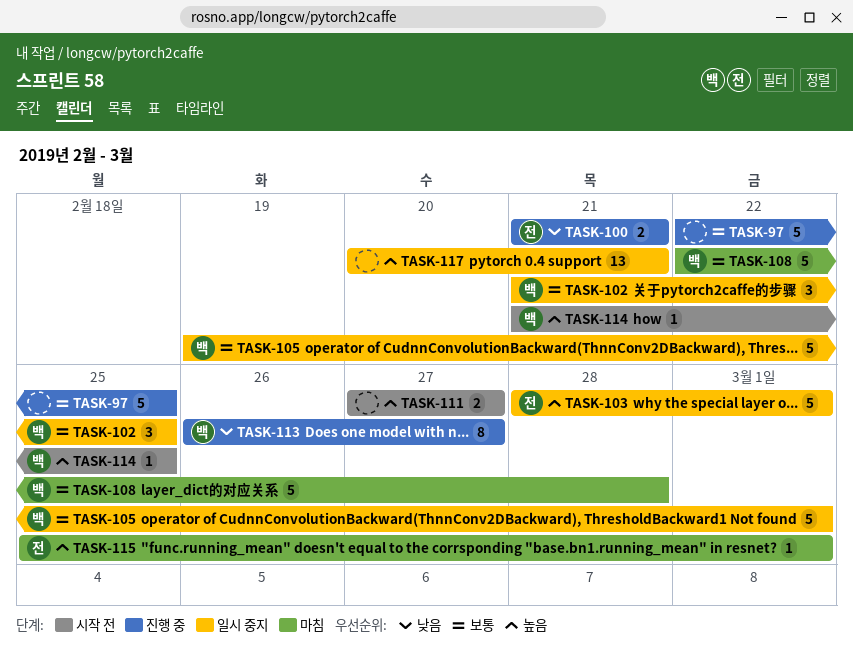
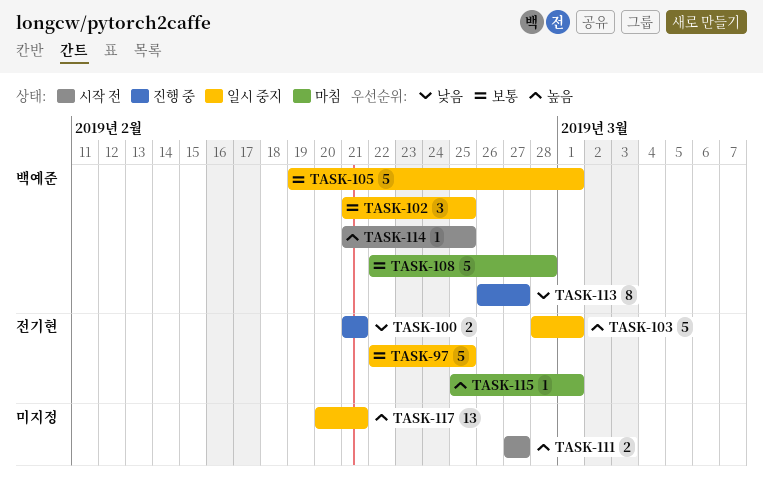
TASK-97, status: 진행 중 -> 일시 중지
TASK-97, owner: none -> 전기현

